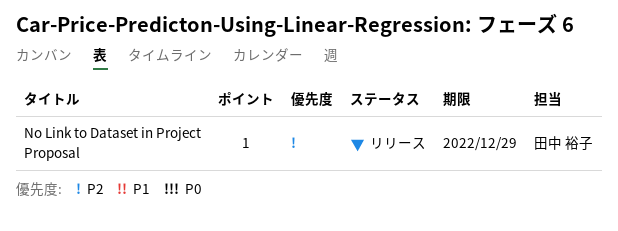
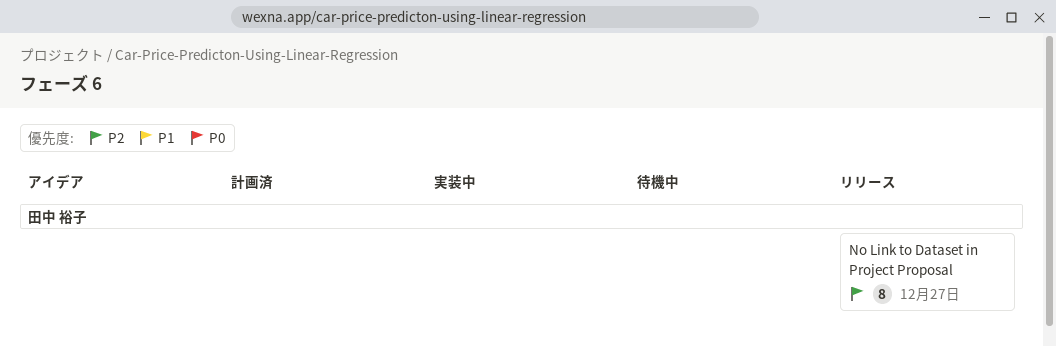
No Link to Dataset in Project Proposal, estimate: 1 -> 8
No Link to Dataset in Project Proposal, due: Dec 29 -> Dec 27

